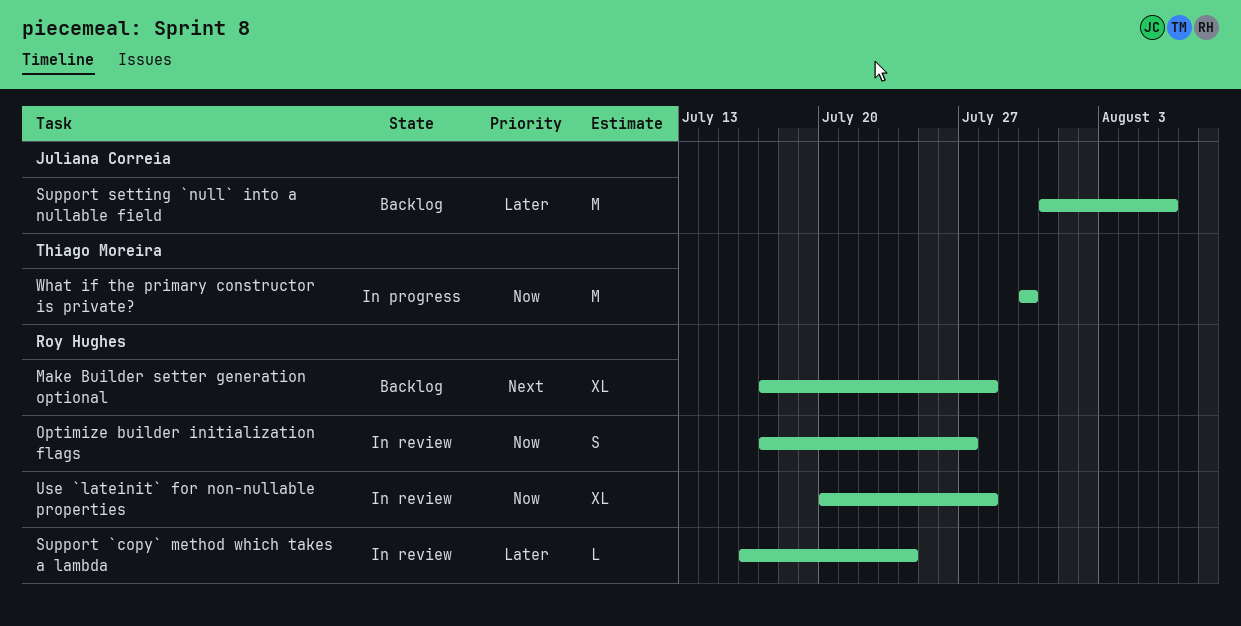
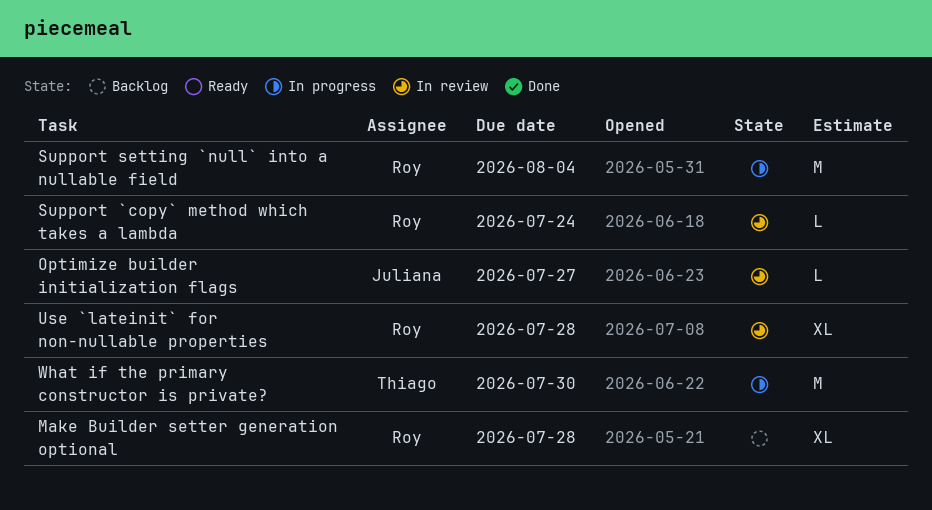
Optimize builder initialization flags, owner: Roy Hughes -> Juliana Correia
Optimize builder initialization flags, estimate: S -> L
Support setting `null` into a nullable field, status: Backlog -> In progress
Support setting `null` into a nullable field, owner: Juliana Correia -> Roy Hughes
Support setting `null` into a nullable field, due: Aug 6 -> Aug 4

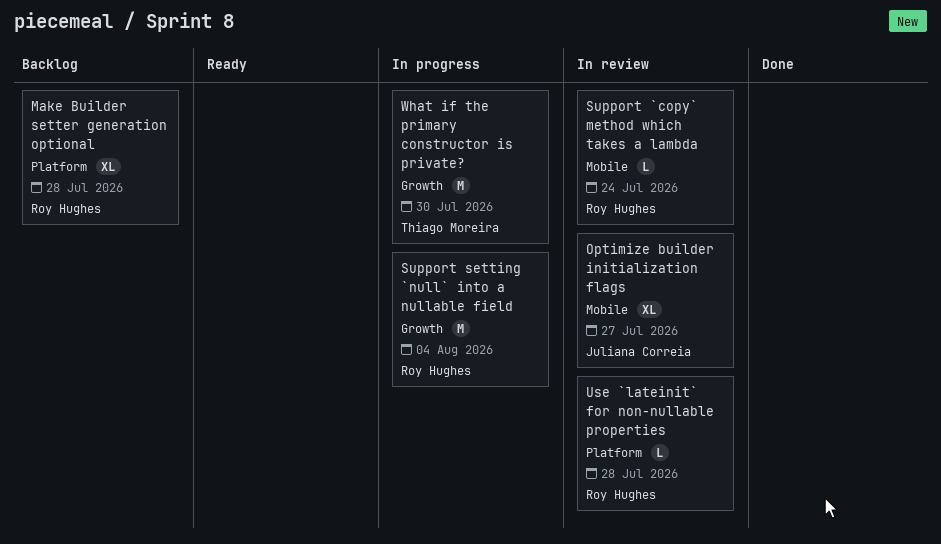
Optimize builder initialization flags, estimate: L -> XL
Use `lateinit` for non-nullable properties, estimate: XL -> L

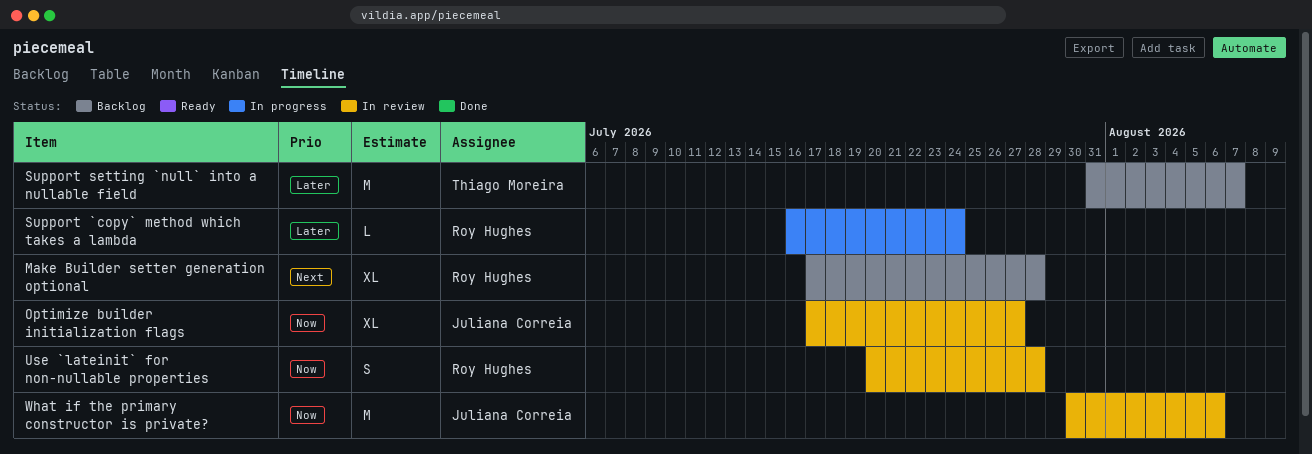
Support `copy` method which takes a lambda, status: In review -> In progress
Support setting `null` into a nullable field, status: In progress -> Backlog
Support setting `null` into a nullable field, owner: Roy Hughes -> Thiago Moreira
Support setting `null` into a nullable field, due: Aug 4 -> Aug 7
Use `lateinit` for non-nullable properties, estimate: L -> S
What if the primary constructor is private?, status: In progress -> In review
What if the primary constructor is private?, owner: Thiago Moreira -> Juliana Correia
What if the primary constructor is private?, due: Jul 30 -> Aug 6

